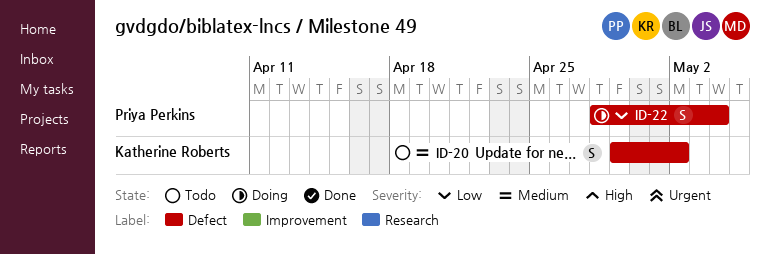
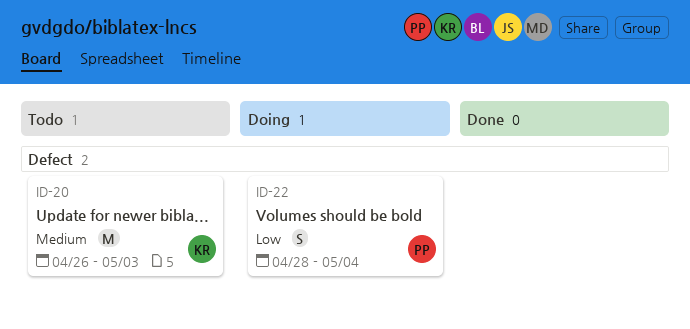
ID-20, estimate: S -> M
ID-20, start: Apr 29 -> Apr 26
ID-20, due: May 2 -> May 3

